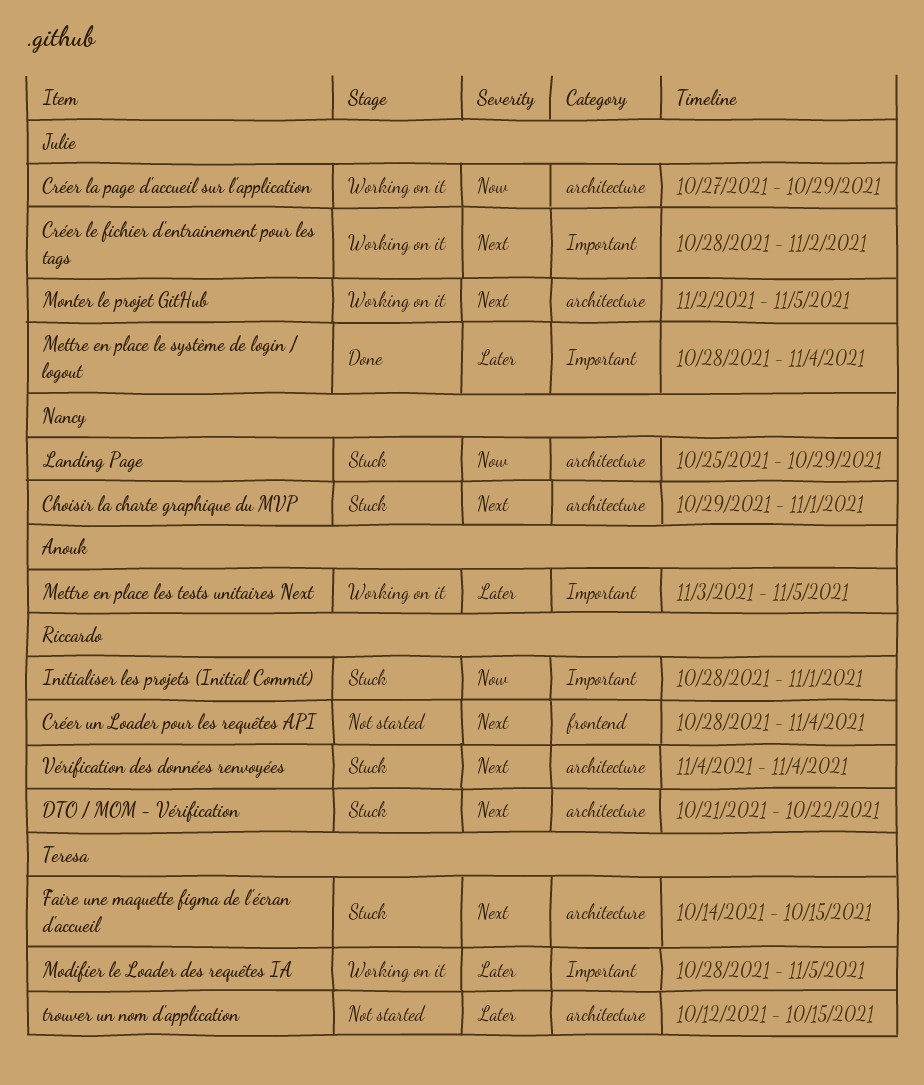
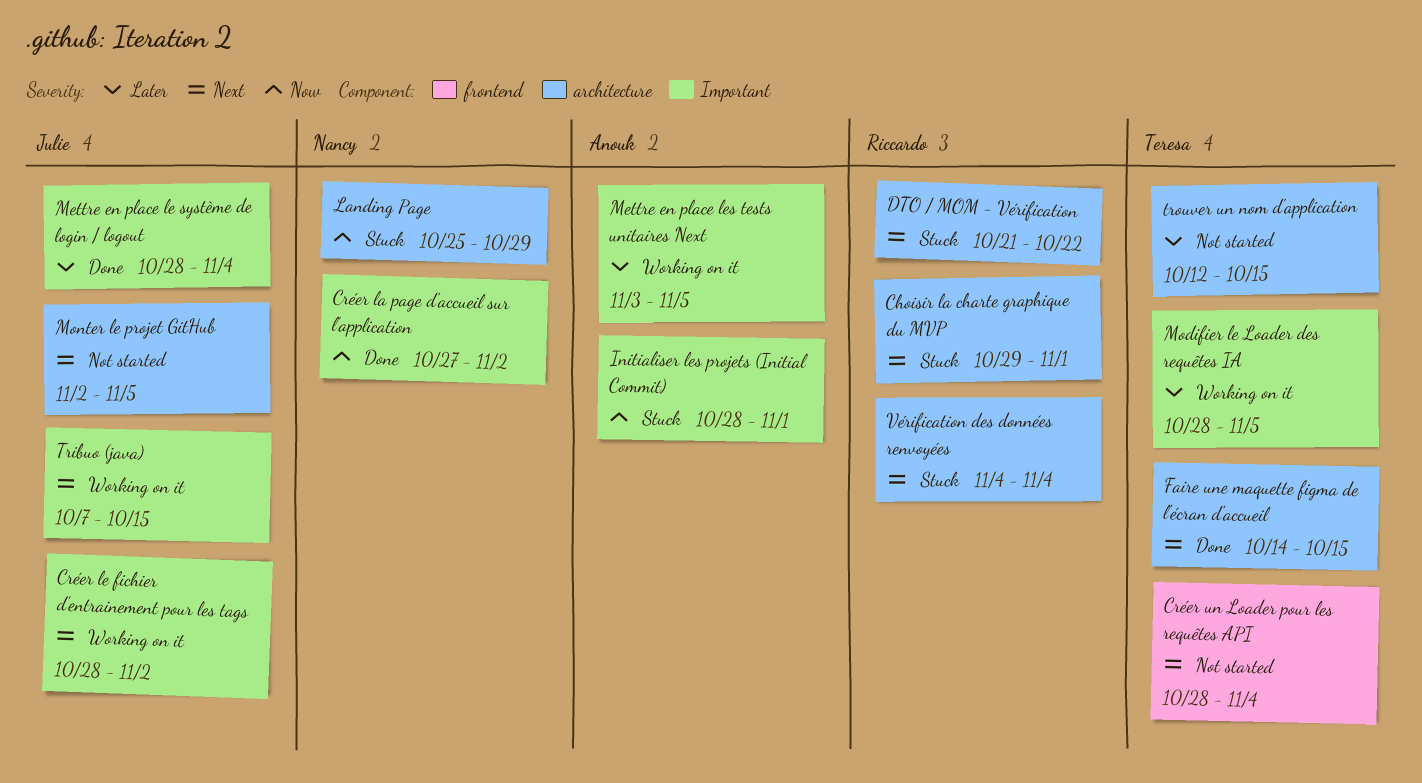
Choisir la charte graphique du MVP, owner: Nancy -> Riccardo
Créer la page d'accueil sur l'application, status: Working on it -> Done
Créer la page d'accueil sur l'application, owner: Julie -> Nancy
Créer la page d'accueil sur l'application, label: architecture -> Important
Créer la page d'accueil sur l'application, due: Oct 29 -> Nov 2
Créer un Loader pour les requêtes API, owner: Riccardo -> Teresa
Faire une maquette figma de l'écran d'accueil, status: Stuck -> Done
Initialiser les projets (Initial Commit), owner: Riccardo -> Anouk
Monter le projet GitHub, status: Working on it -> Not started
Tribuo (java): none -> present

